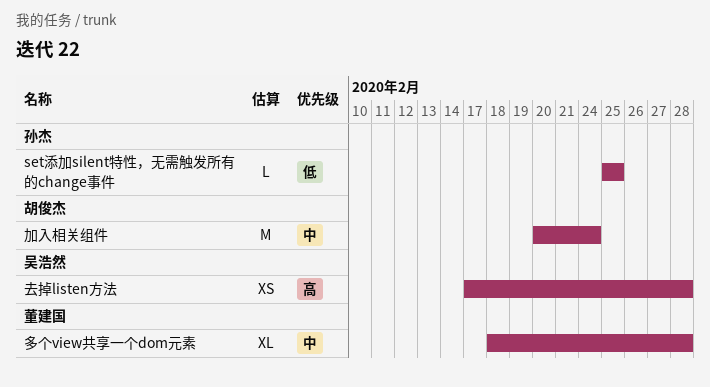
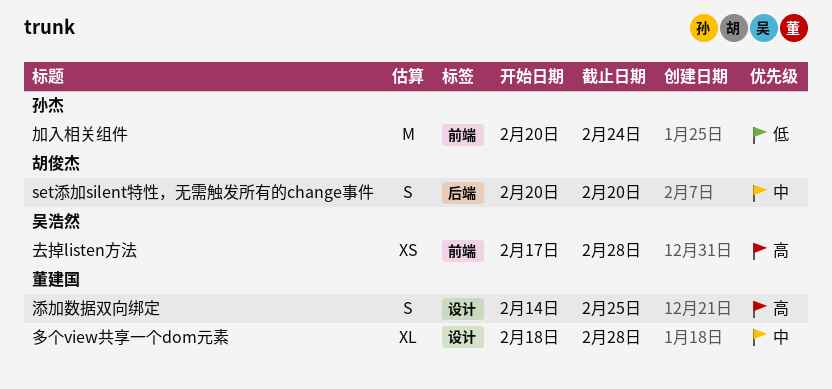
set添加silent特性，无需触发所有的change事件, owner: 孙杰 -> 胡俊杰
set添加silent特性，无需触发所有的change事件, priority: 低 -> 中
set添加silent特性，无需触发所有的change事件, estimate: L -> S
set添加silent特性，无需触发所有的change事件, start: Feb 25 -> Feb 20
set添加silent特性，无需触发所有的change事件, due: Feb 25 -> Feb 20
加入相关组件, owner: 胡俊杰 -> 孙杰
加入相关组件, priority: 中 -> 低
添加数据双向绑定: none -> present

